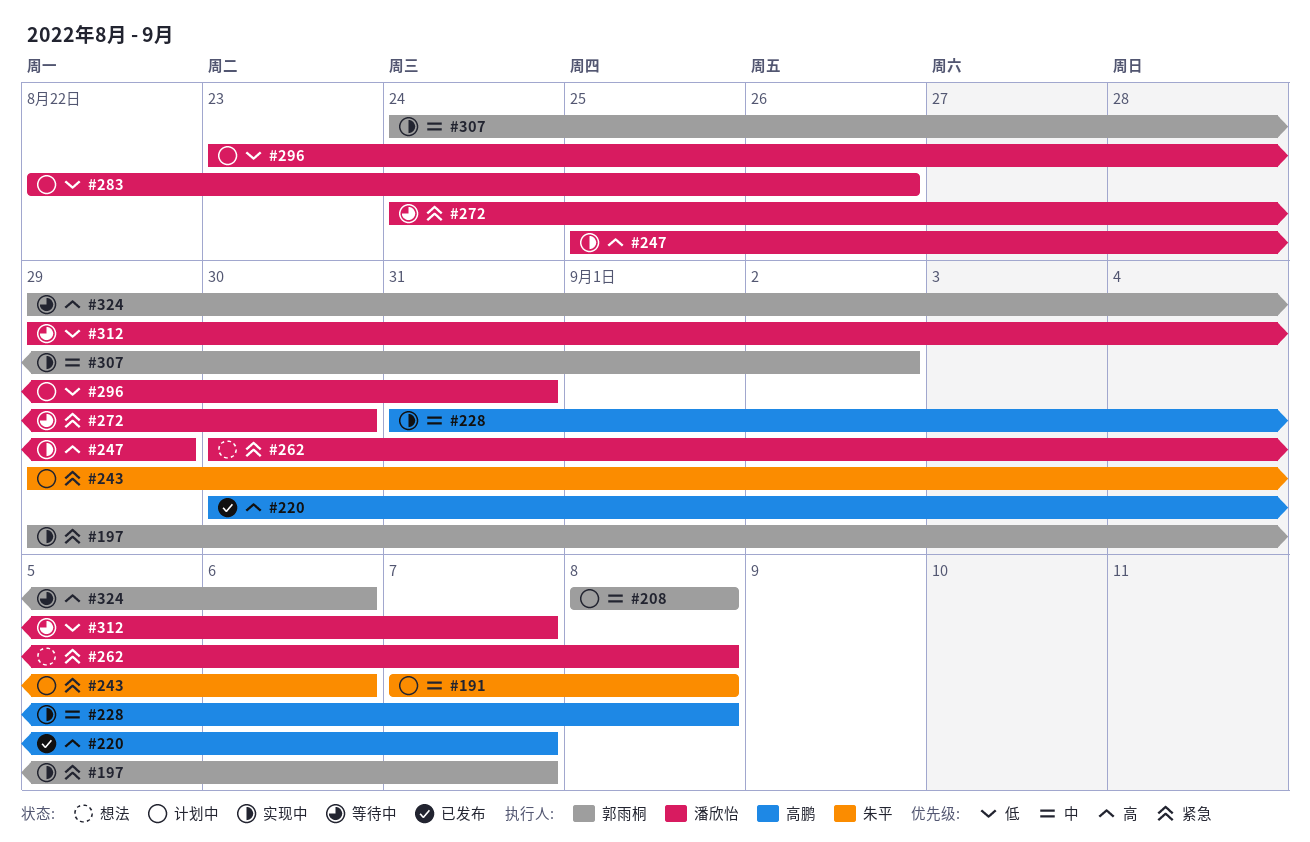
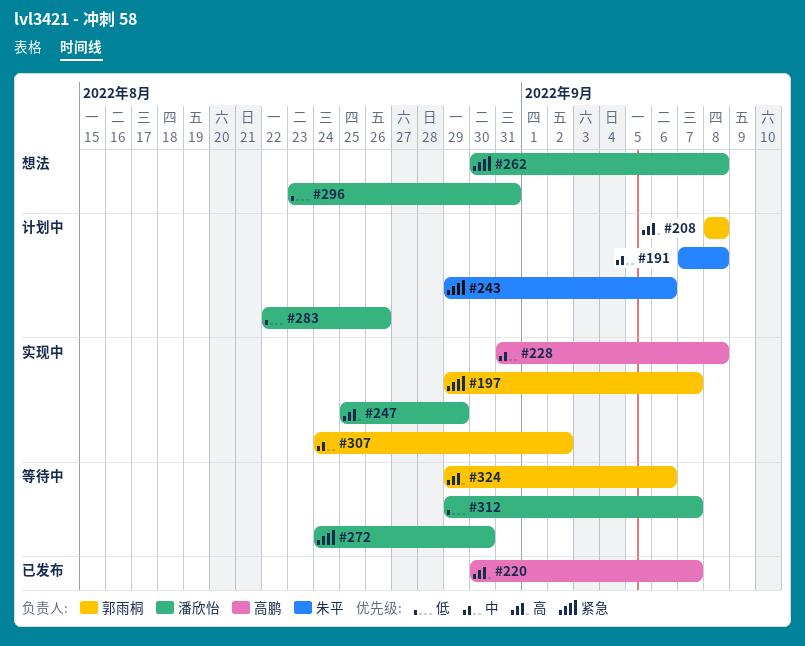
#208, priority: 中 -> 高
#296, status: 计划中 -> 想法

